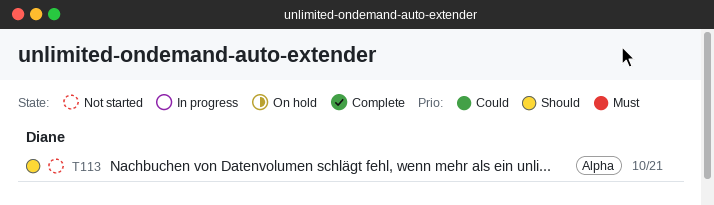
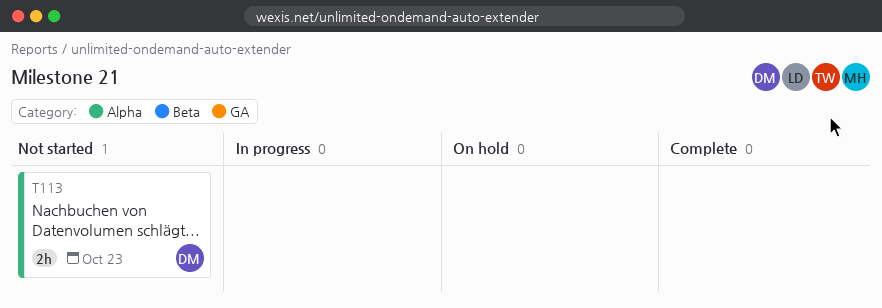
T113, due: Oct 21 -> Oct 23

